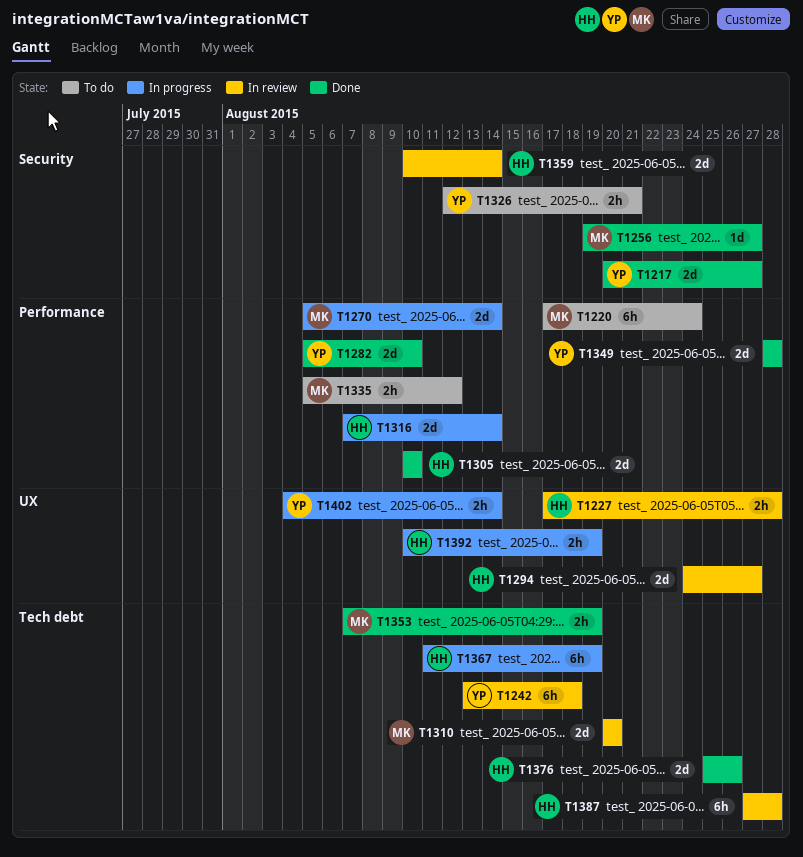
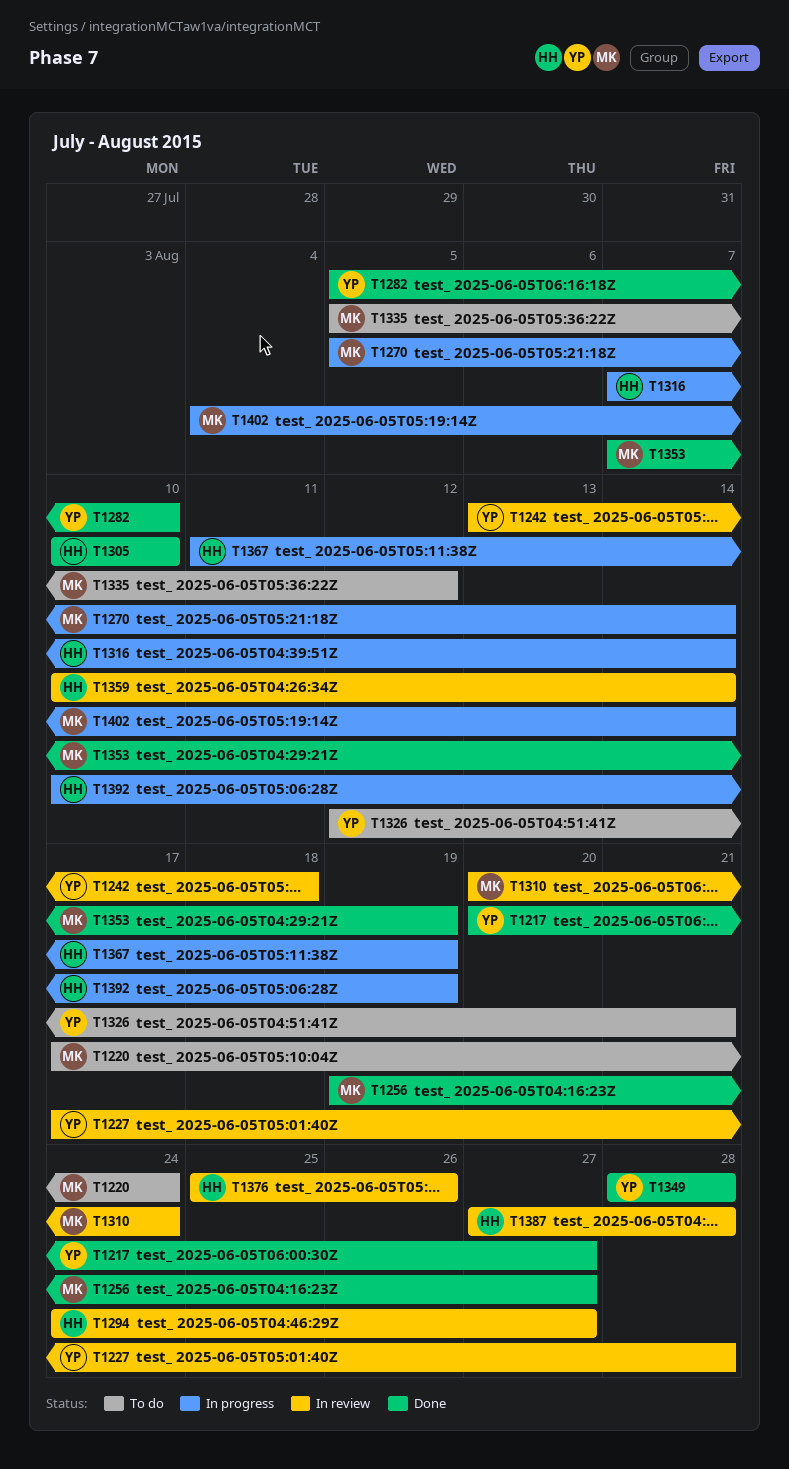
T1227, owner: HH -> YP
T1310, due: Aug 20 -> Aug 24
T1376, status: Done -> In review
T1402, owner: YP -> MK

